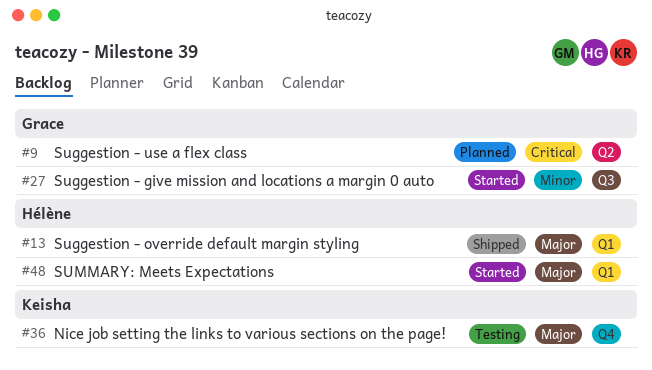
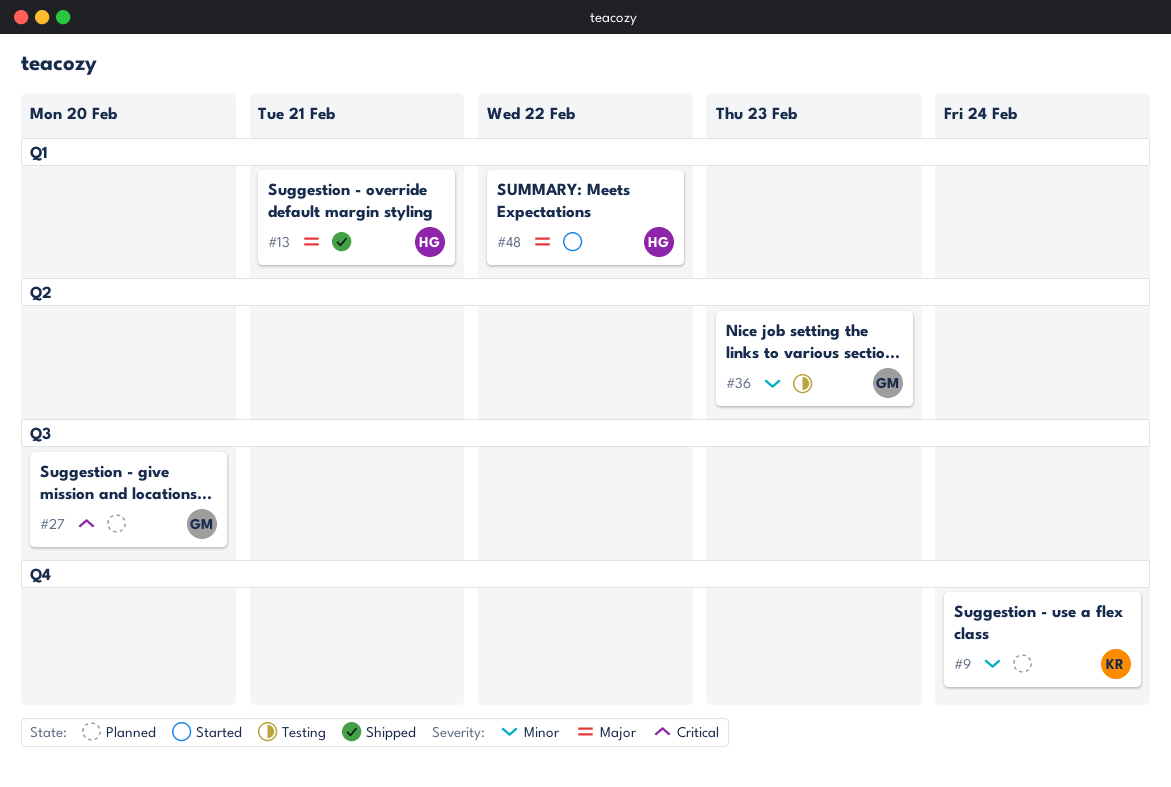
#9, owner: Grace -> Keisha
#9, priority: Critical -> Minor
#9, label: Q2 -> Q4
#27, status: Started -> Planned
#27, priority: Minor -> Critical
#36, owner: Keisha -> Grace
#36, priority: Major -> Minor
#36, label: Q4 -> Q2

